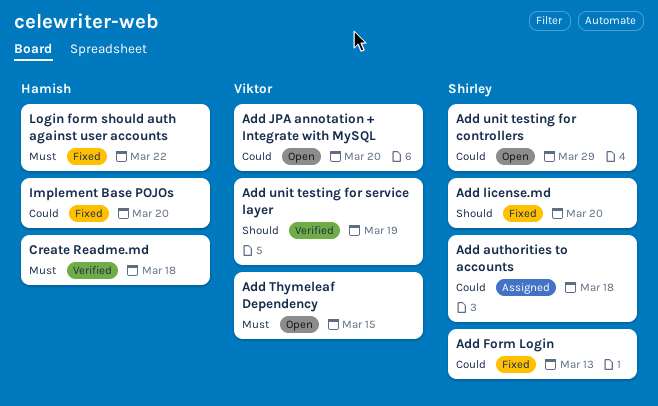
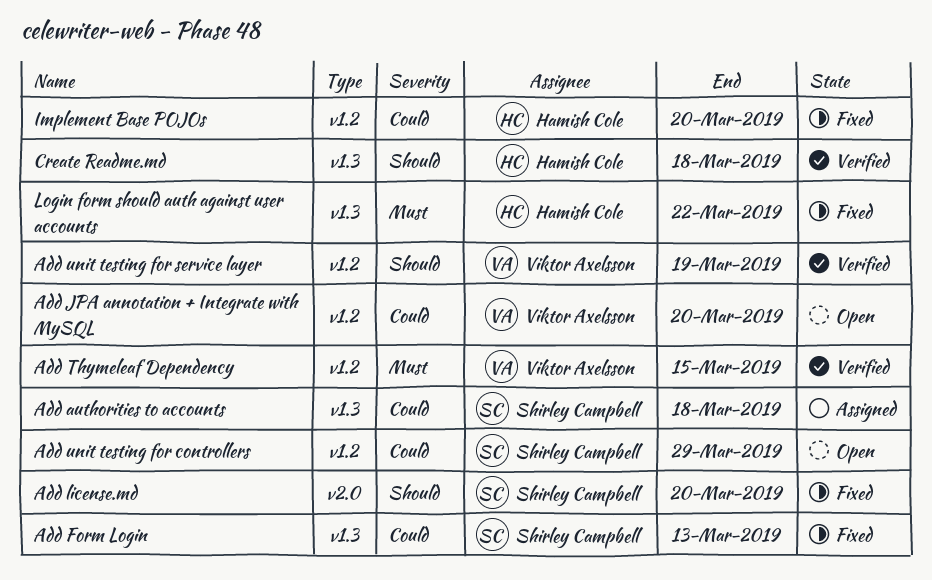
Add Thymeleaf Dependency, status: Open -> Verified
Create Readme.md, priority: Must -> Should

